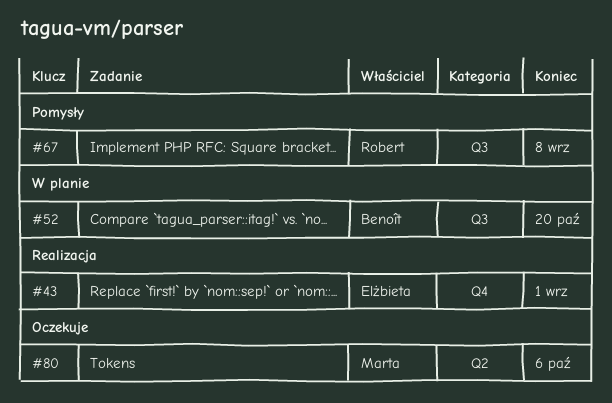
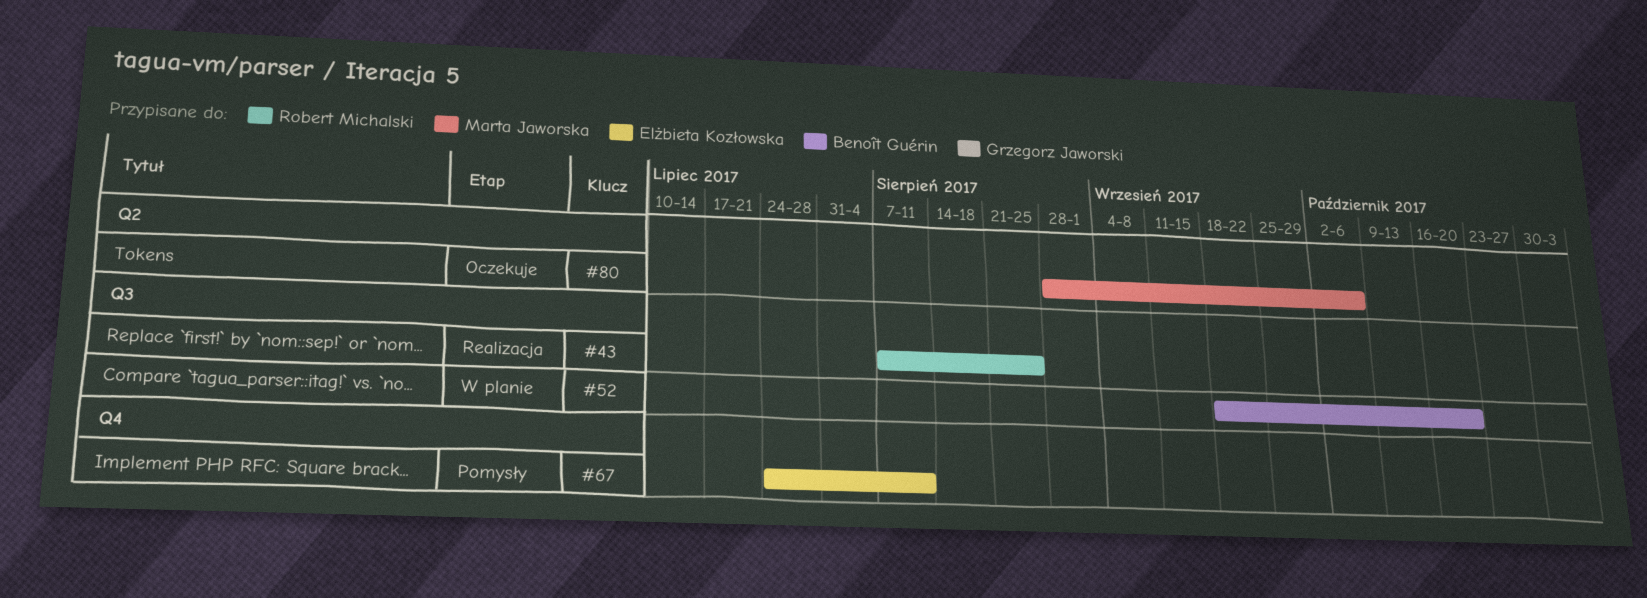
#43, owner: Elżbieta Kozłowska -> Robert Michalski
#43, label: Q4 -> Q3
#43, due: Sep 1 -> Aug 25
#67, owner: Robert Michalski -> Elżbieta Kozłowska
#67, label: Q3 -> Q4
#67, due: Sep 8 -> Aug 11

